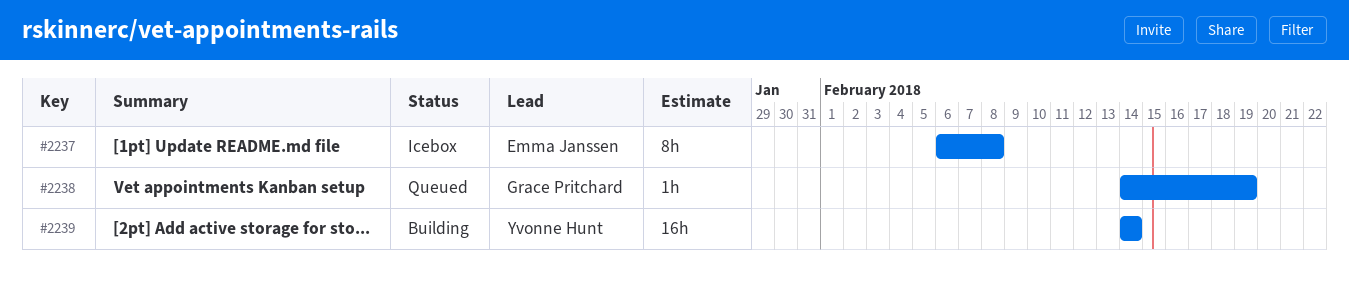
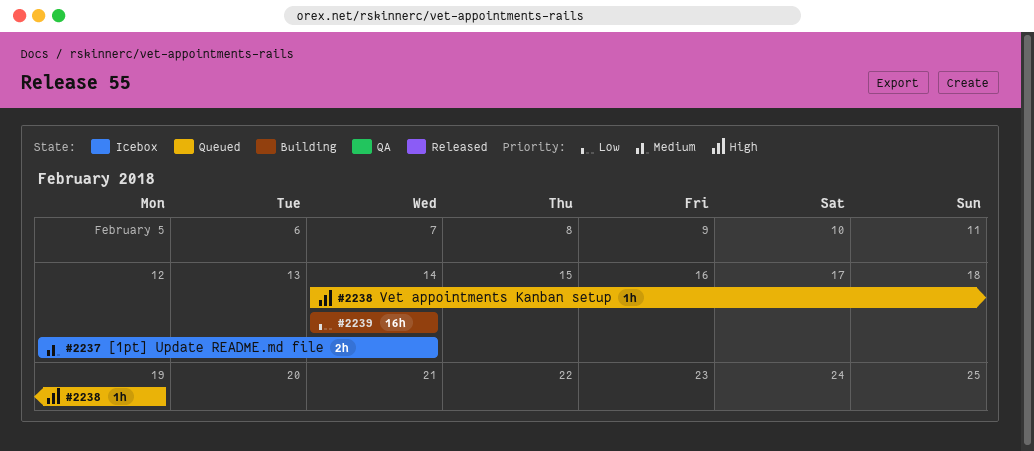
#2237, estimate: 8h -> 2h
#2237, start: Feb 6 -> Feb 12
#2237, due: Feb 8 -> Feb 14

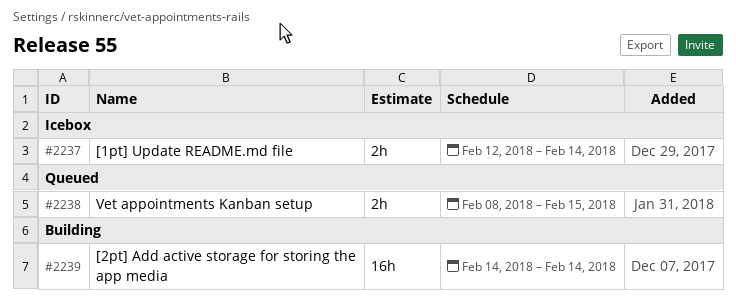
#2238, estimate: 1h -> 2h
#2238, start: Feb 14 -> Feb 8
#2238, due: Feb 19 -> Feb 15

